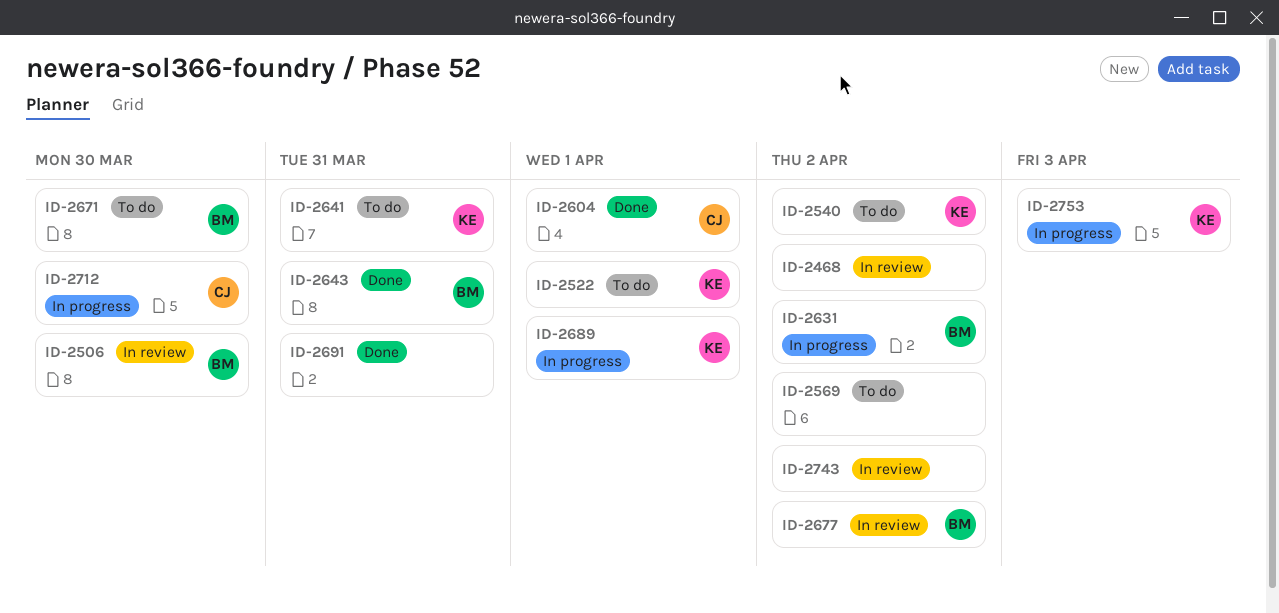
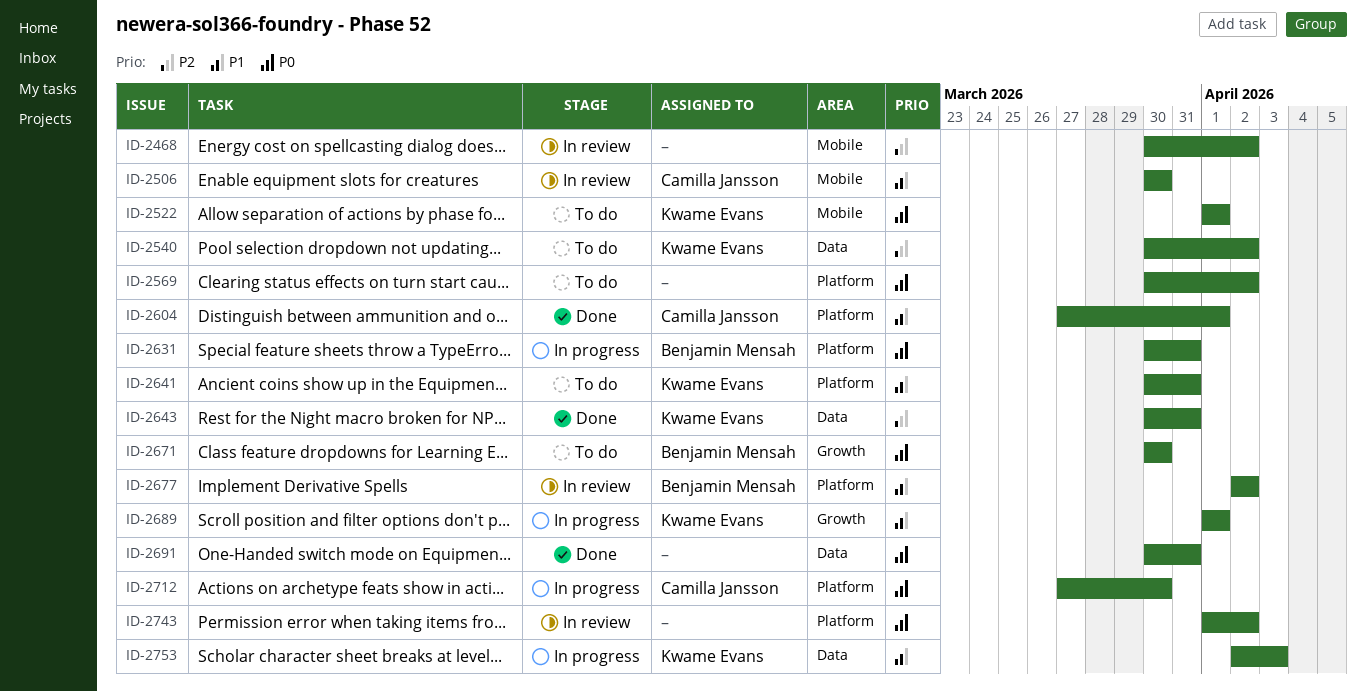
ID-2506, owner: Benjamin Mensah -> Camilla Jansson
ID-2631, due: Apr 2 -> Mar 31
ID-2643, owner: Benjamin Mensah -> Kwame Evans

